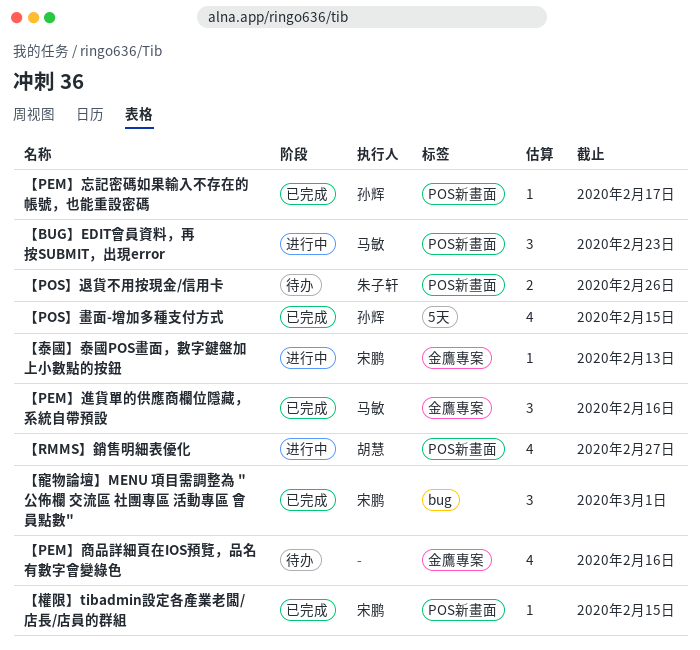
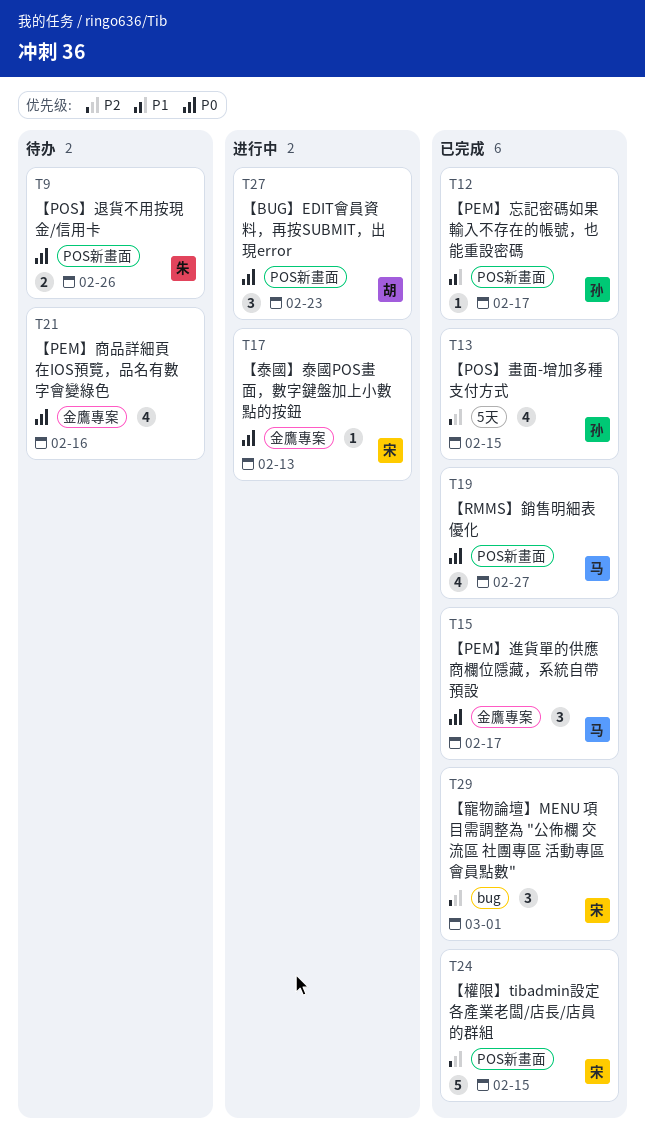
【BUG】EDIT會員資料，再按SUBMIT，出現error, owner: 马敏 -> 胡慧
【PEM】進貨單的供應商欄位隱藏，系統自帶預設, due: Feb 16 -> Feb 17
【RMMS】銷售明細表優化, status: 进行中 -> 已完成
【RMMS】銷售明細表優化, owner: 胡慧 -> 马敏
【權限】tibadmin設定各產業老闆/店長/店員的群組, estimate: 1 -> 5

